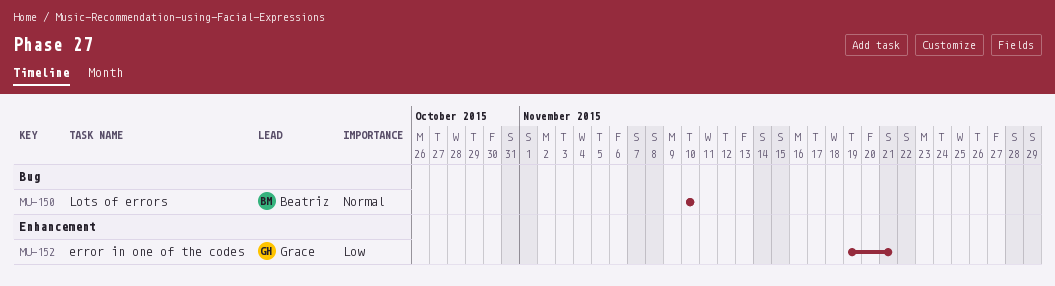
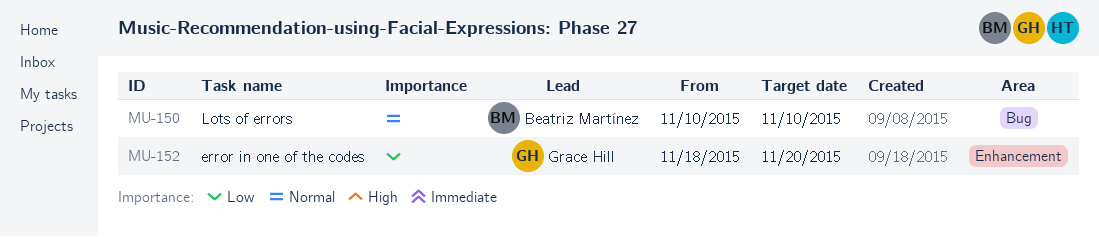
MU-152, start: Nov 19 -> Nov 18
MU-152, due: Nov 21 -> Nov 20

